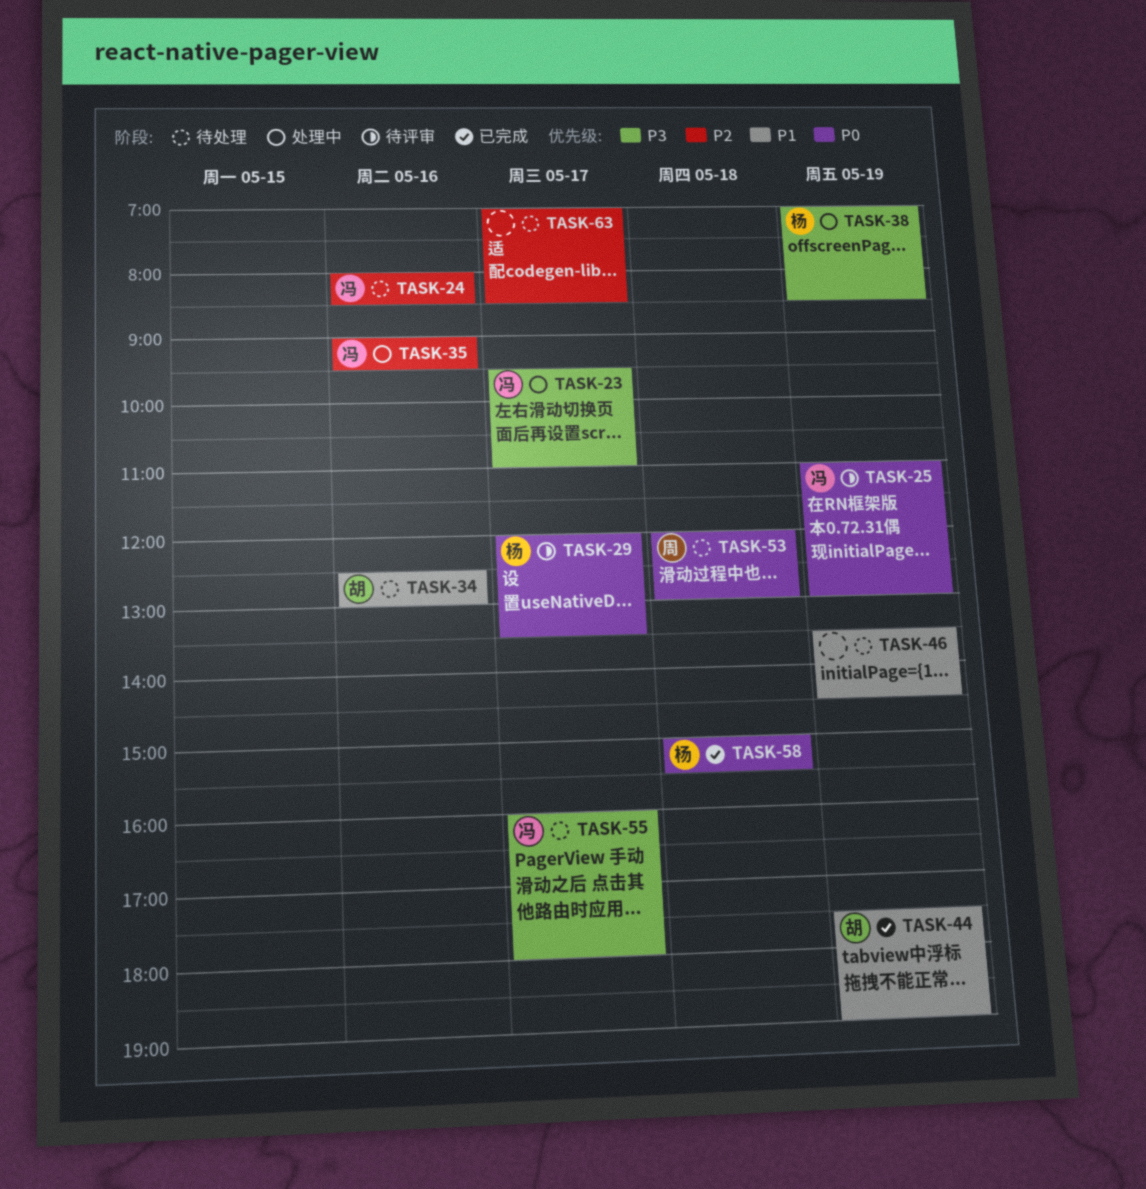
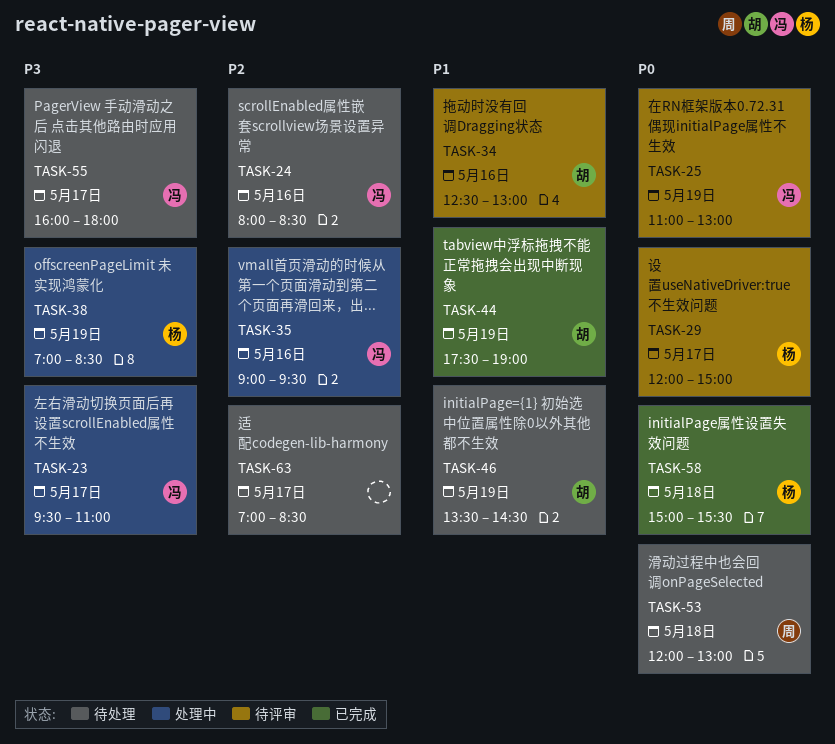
TASK-29, ends: 13:30 -> 15:00
TASK-34, status: 待处理 -> 待评审
TASK-46, owner: none -> 胡

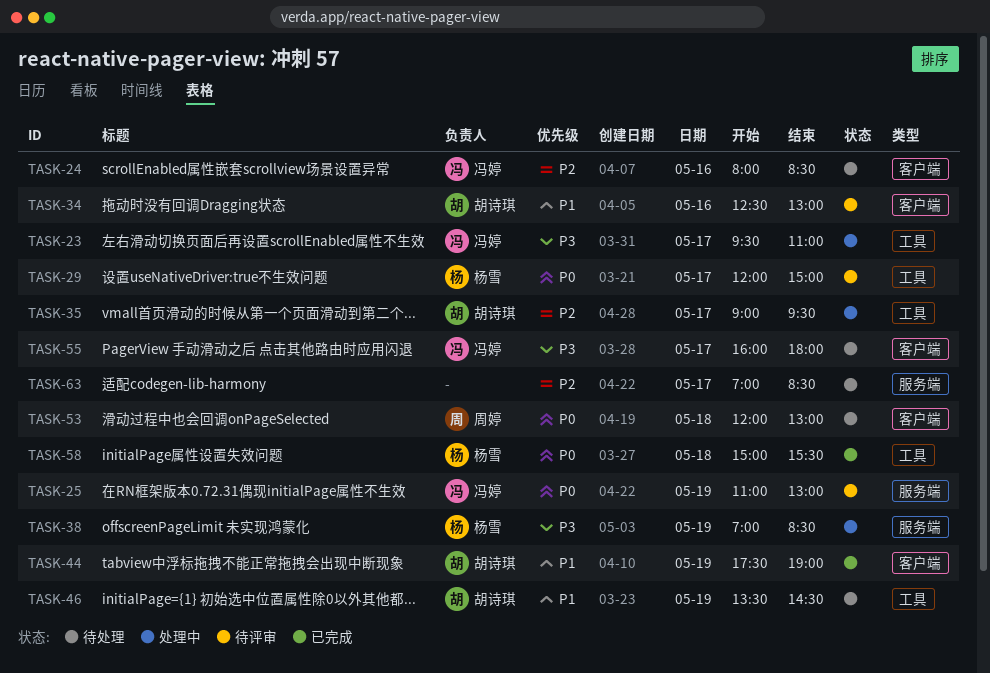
TASK-35, owner: 冯婷 -> 胡诗琪
TASK-35, day: May 16 -> May 17

